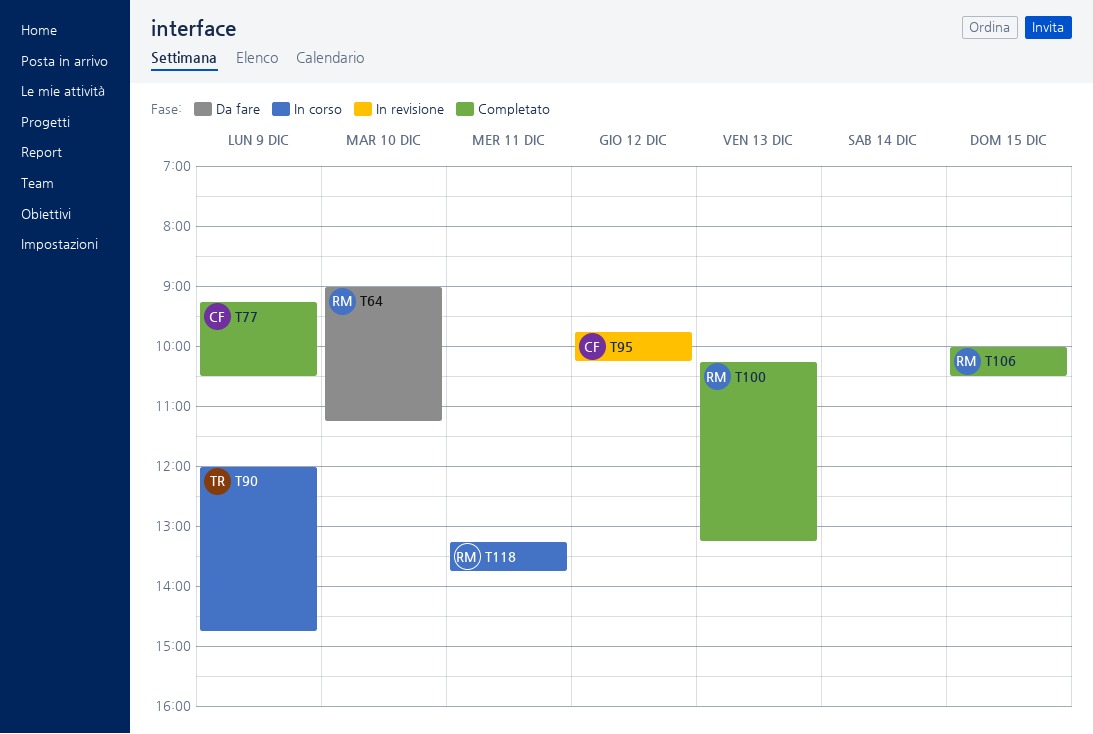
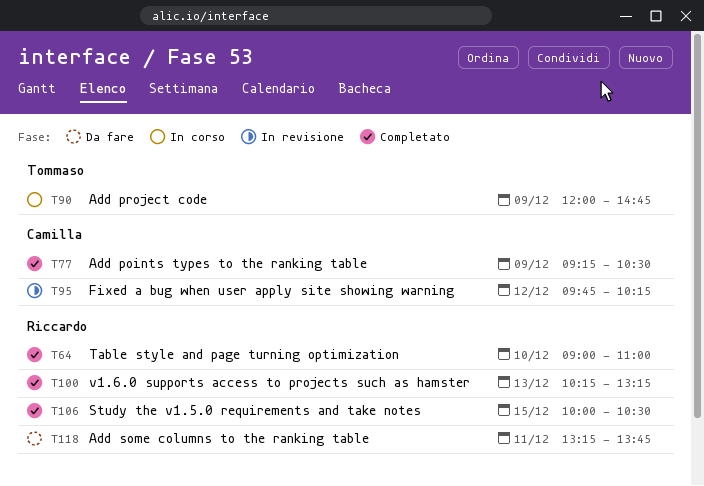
T64, status: Da fare -> Completato
T64, ends: 11:15 -> 11:00
T118, status: In corso -> Da fare

